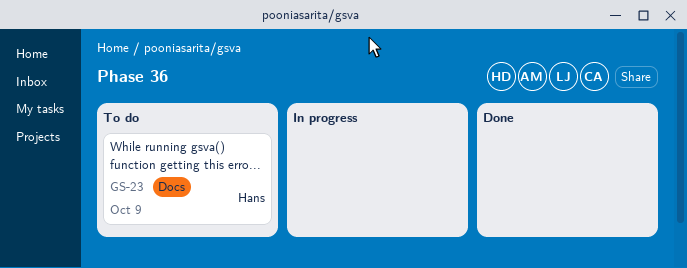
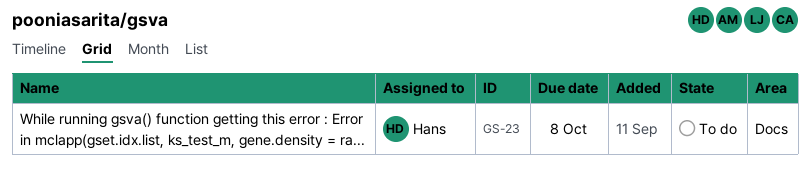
GS-23, due: Oct 9 -> Oct 8

